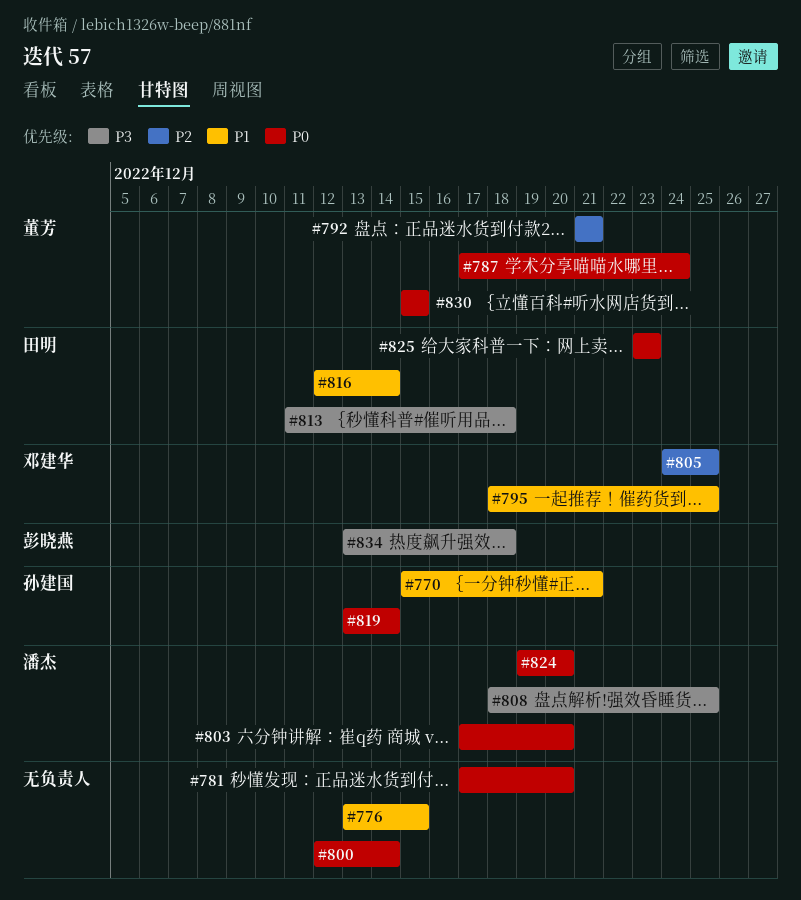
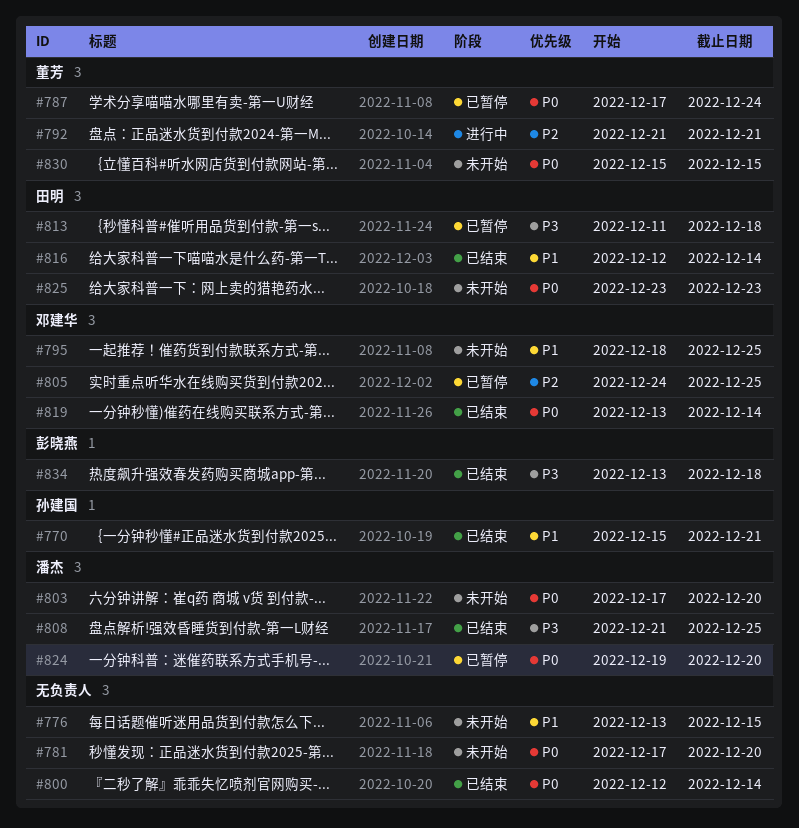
#808, start: Dec 18 -> Dec 21
#819, owner: 孙建国 -> 邓建华

